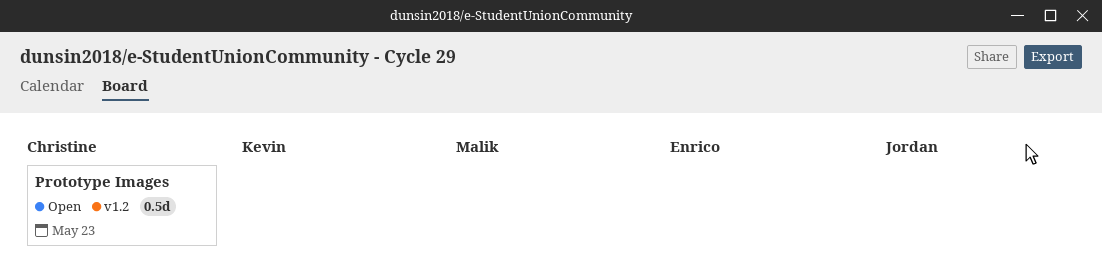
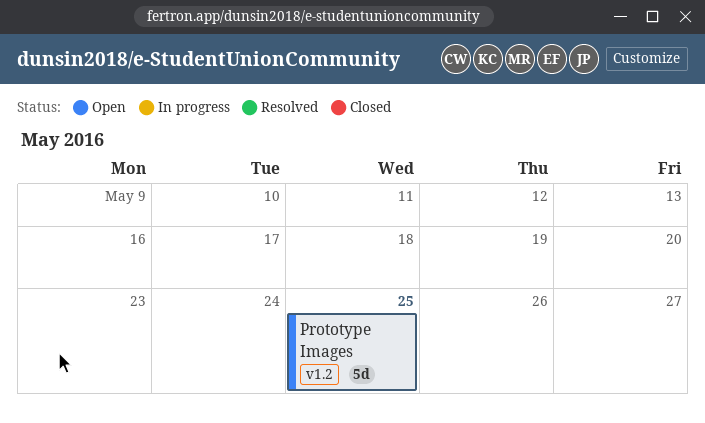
Prototype Images, estimate: 0.5d -> 5d
Prototype Images, due: May 23 -> May 25

